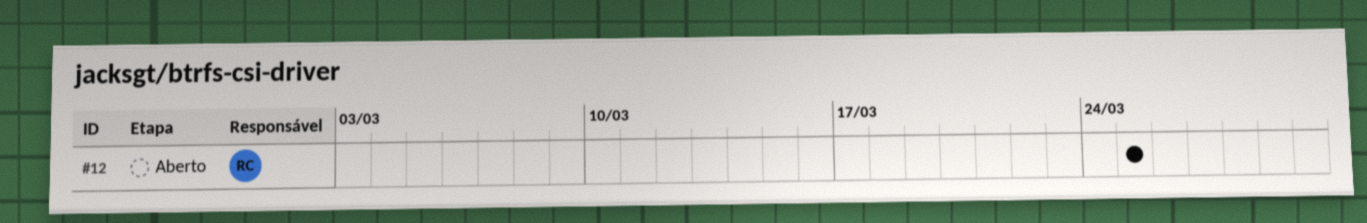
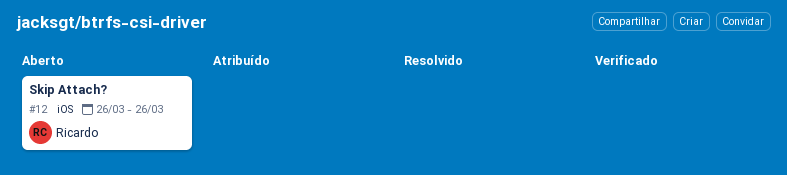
#12, start: Mar 25 -> Mar 26
#12, due: Mar 25 -> Mar 26

